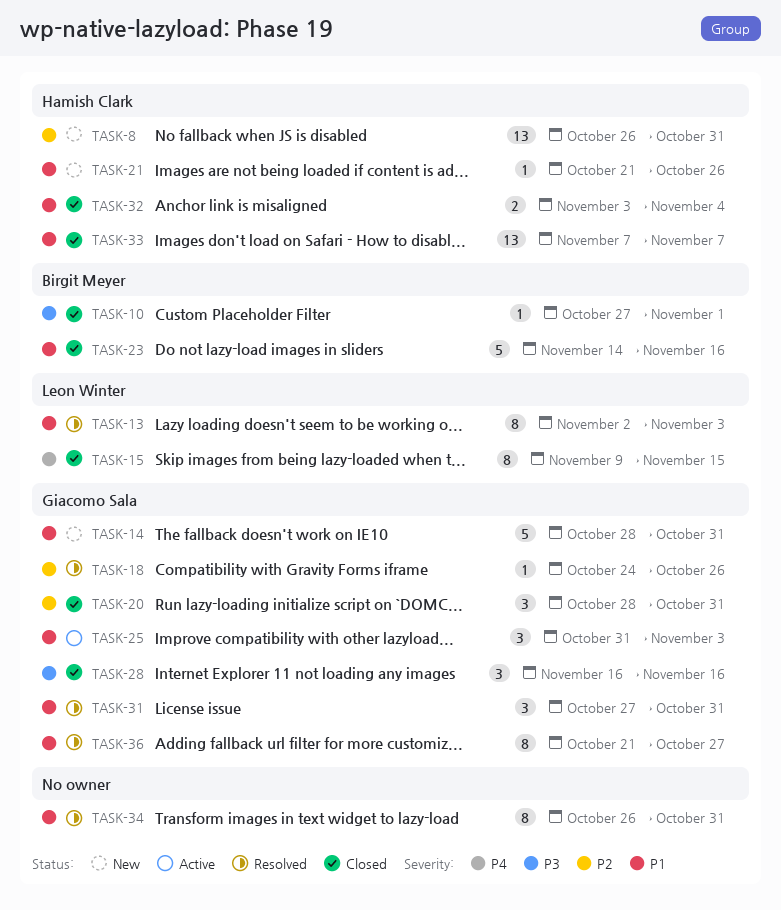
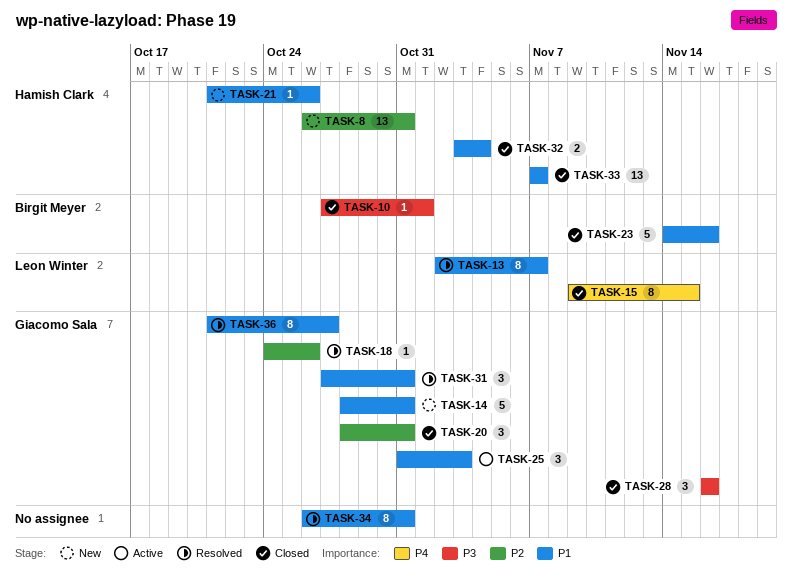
TASK-13, due: Nov 3 -> Nov 7

